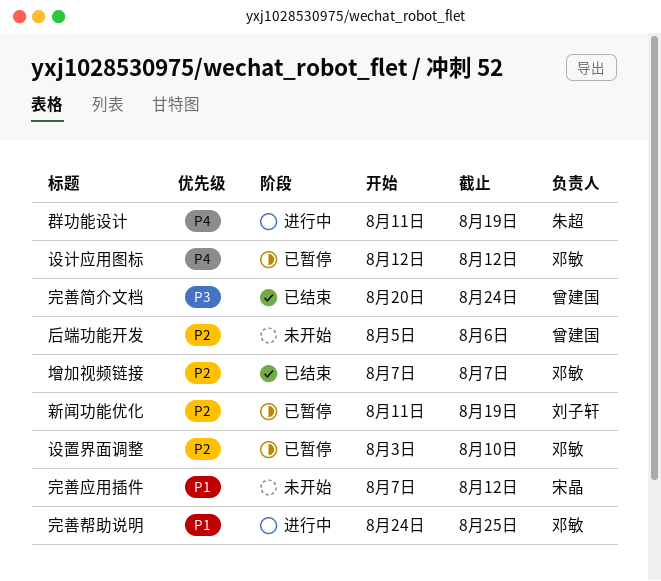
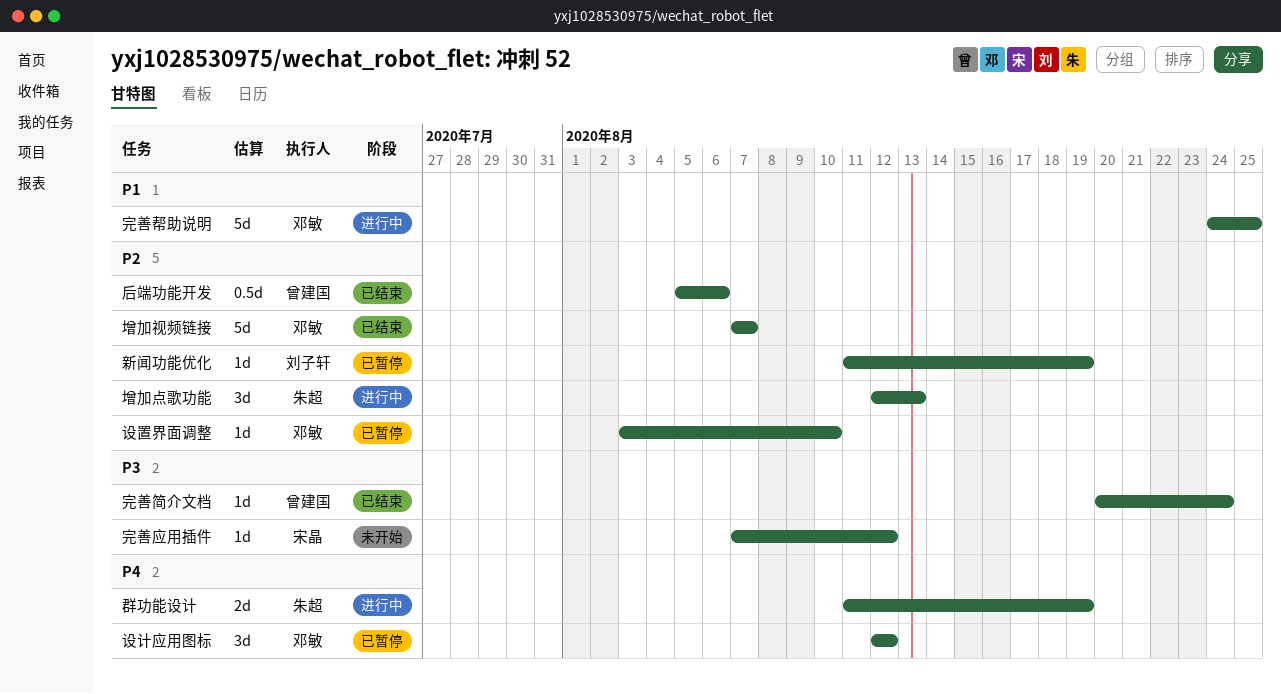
后端功能开发, status: 未开始 -> 已结束
增加点歌功能: none -> present
完善应用插件, priority: P1 -> P3

